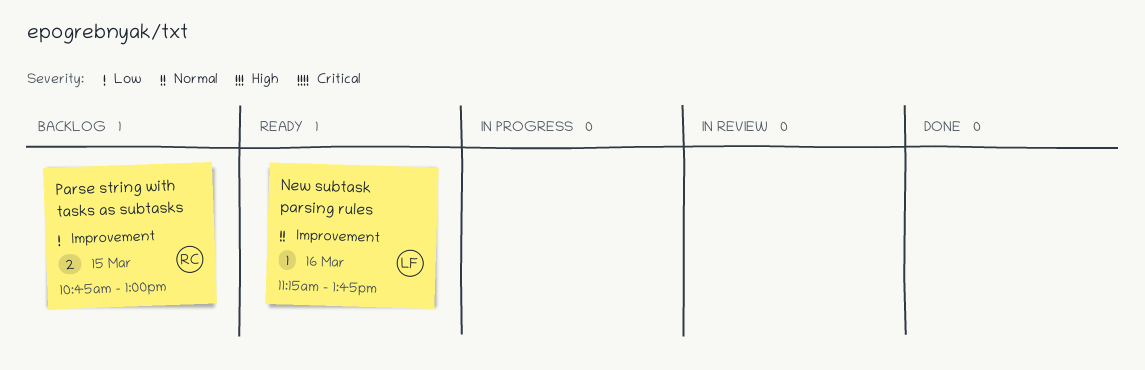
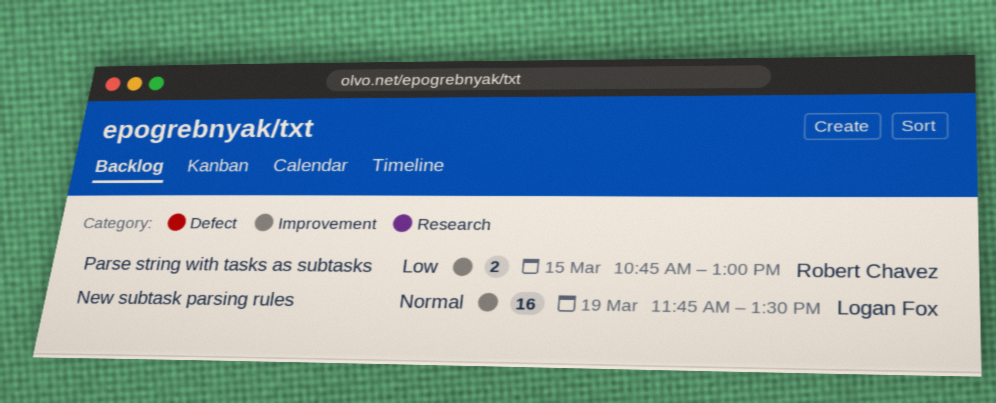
New subtask parsing rules, estimate: 1 -> 16
New subtask parsing rules, day: Mar 16 -> Mar 19
New subtask parsing rules, begins: 11:15 -> 11:45
New subtask parsing rules, ends: 13:45 -> 13:30

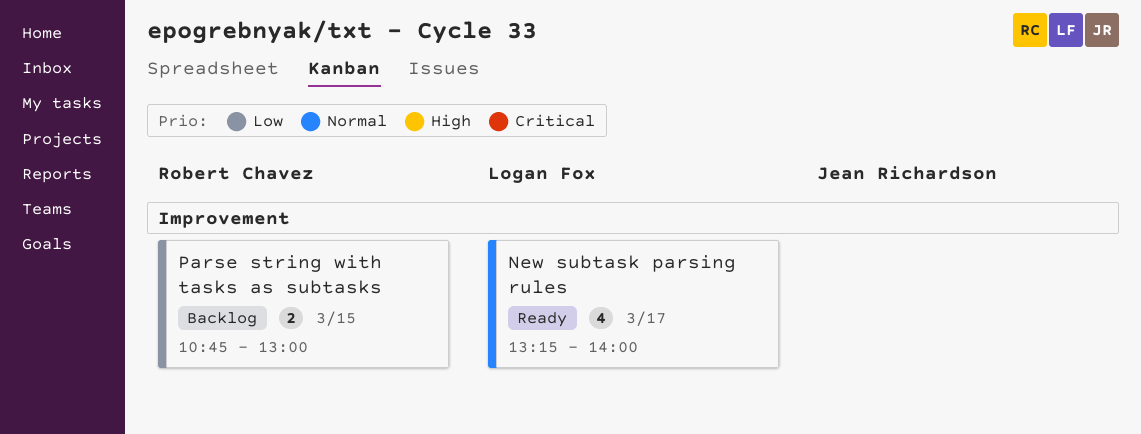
New subtask parsing rules, estimate: 16 -> 4
New subtask parsing rules, day: Mar 19 -> Mar 17
New subtask parsing rules, begins: 11:45 -> 13:15
New subtask parsing rules, ends: 13:30 -> 14:00

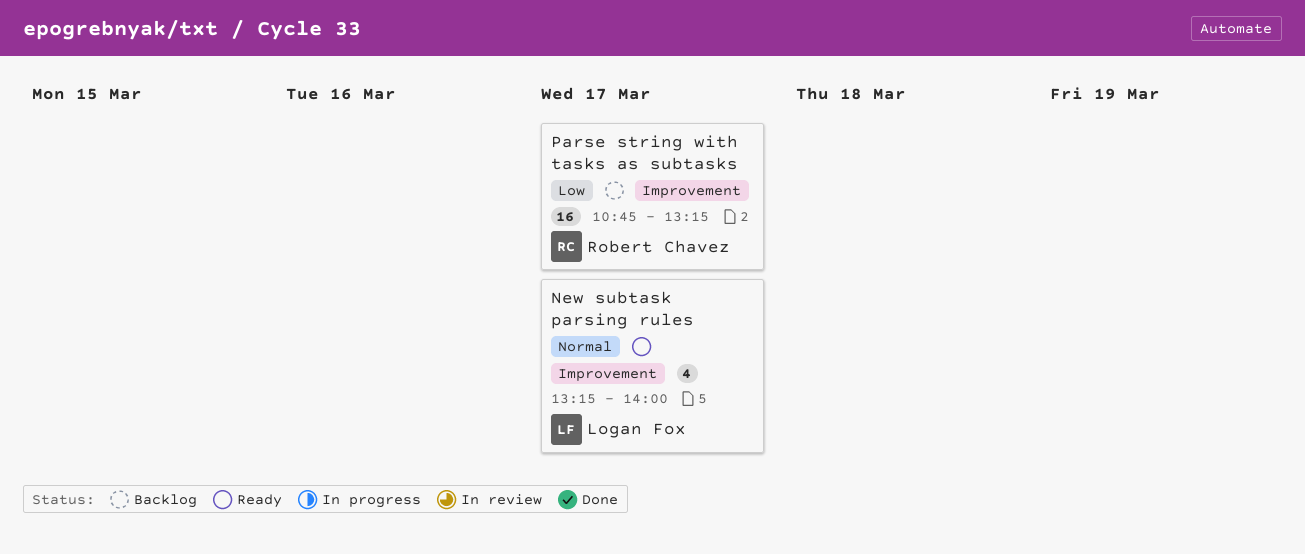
Parse string with tasks as subtasks, estimate: 2 -> 16
Parse string with tasks as subtasks, day: Mar 15 -> Mar 17
Parse string with tasks as subtasks, ends: 13:00 -> 13:15

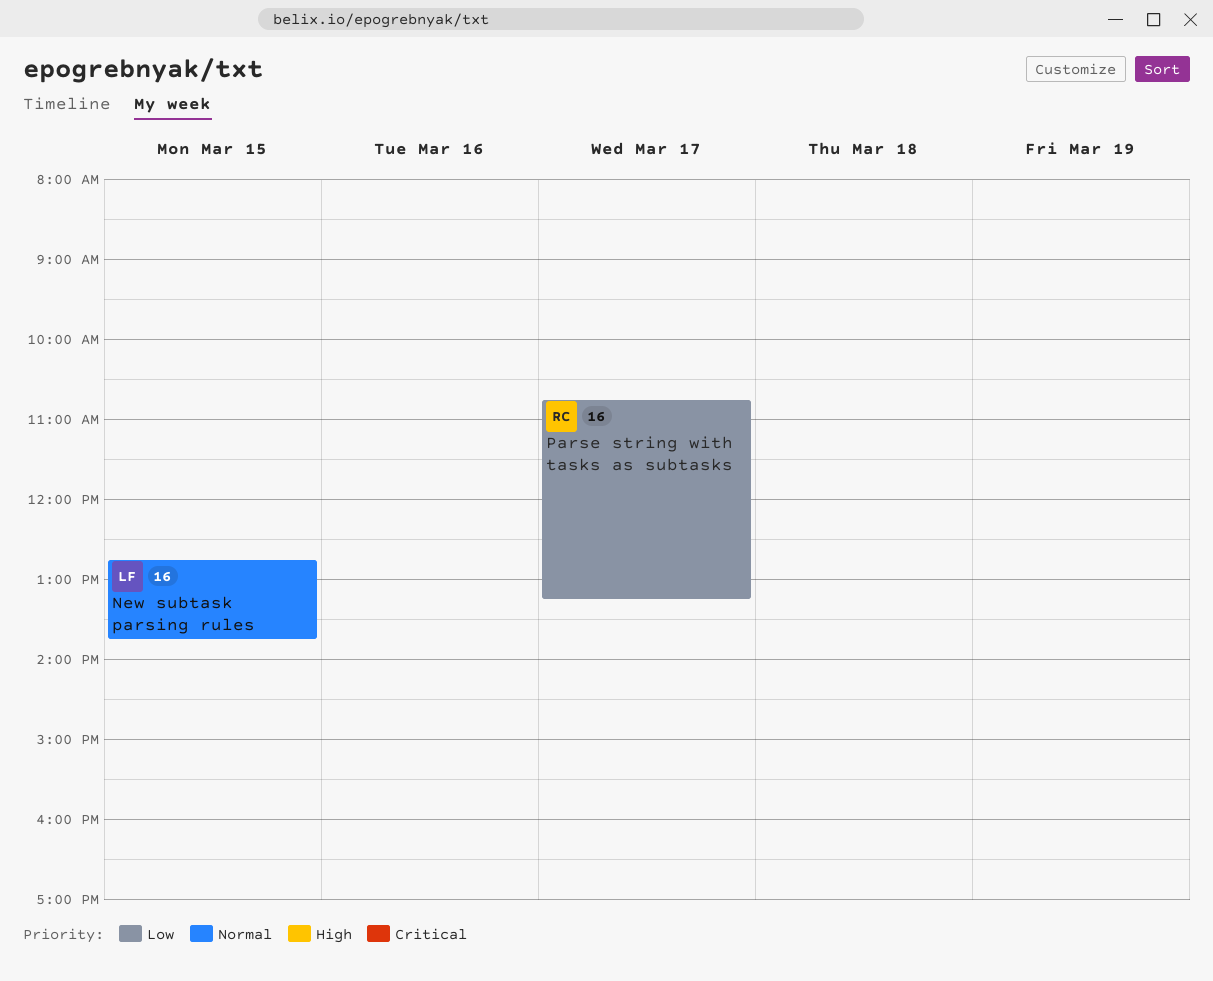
New subtask parsing rules, estimate: 4 -> 16
New subtask parsing rules, day: Mar 17 -> Mar 15
New subtask parsing rules, begins: 13:15 -> 12:45
New subtask parsing rules, ends: 14:00 -> 13:45

